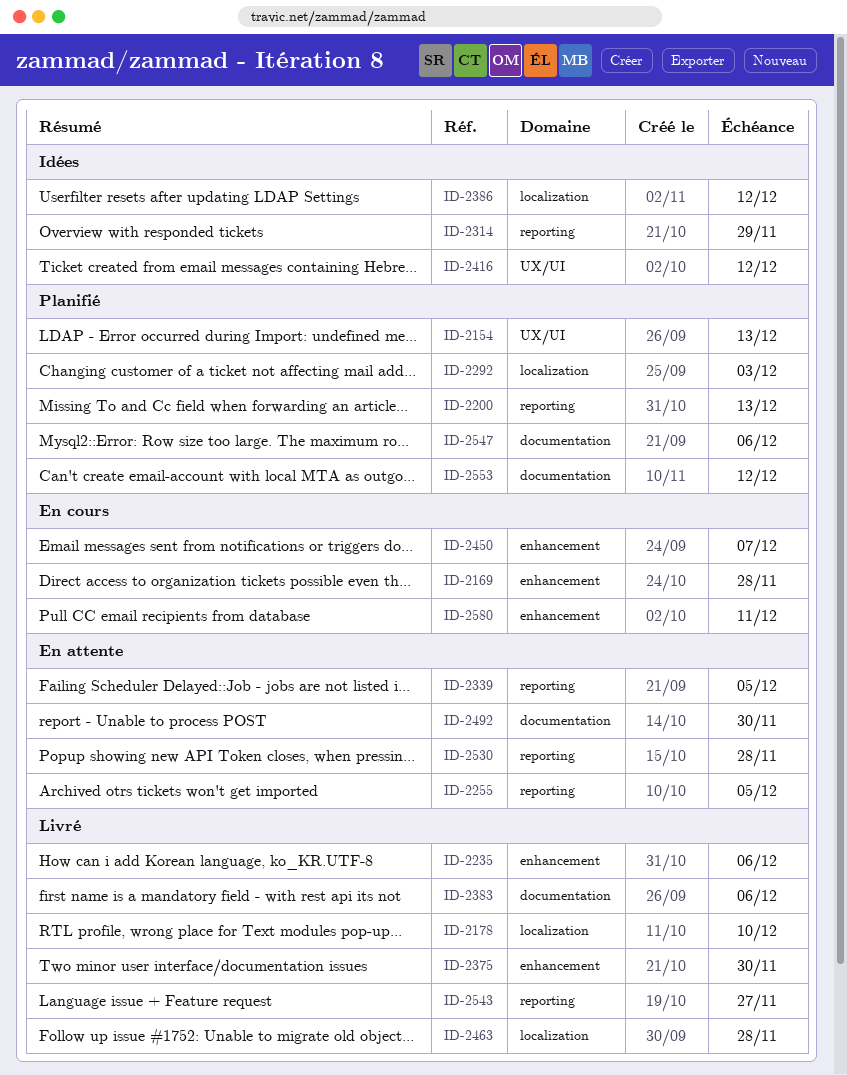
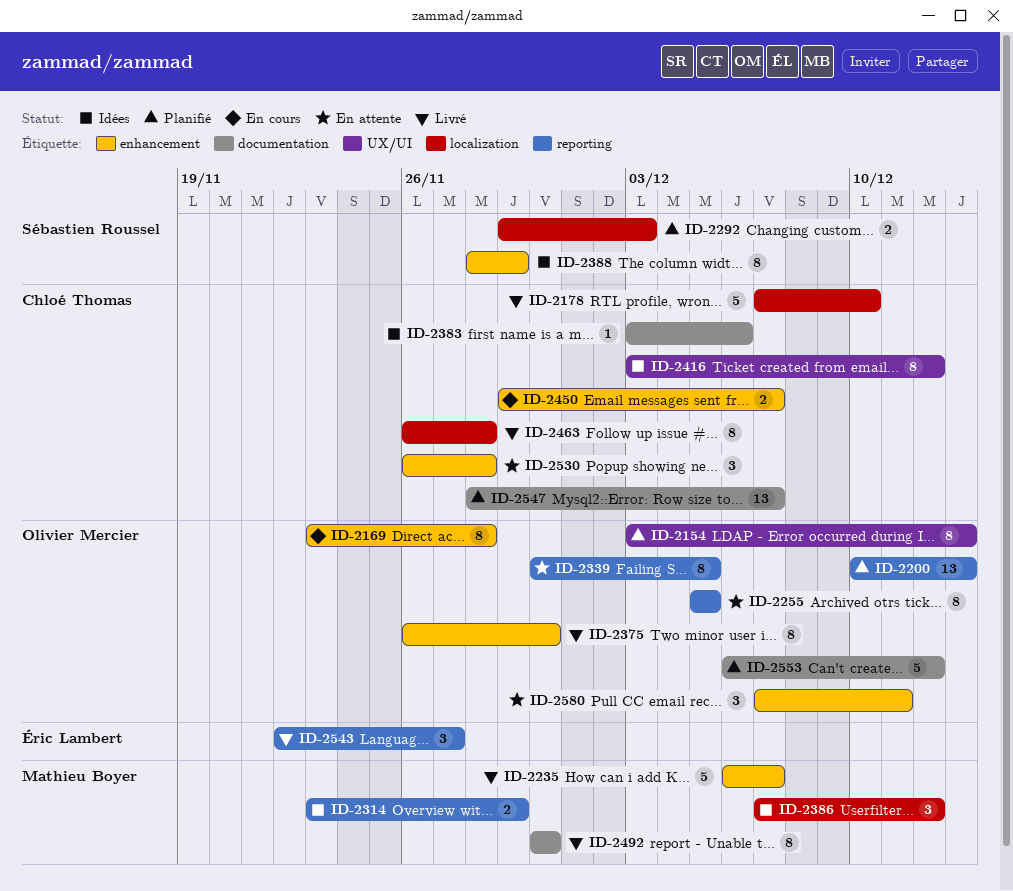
ID-2235, due: Dec 6 -> Dec 7
ID-2383, status: Livré -> Idées
ID-2388: none -> present
ID-2492, status: En attente -> Livré
ID-2530, label: reporting -> enhancement
ID-2547, due: Dec 6 -> Dec 7
ID-2580, status: En cours -> En attente

